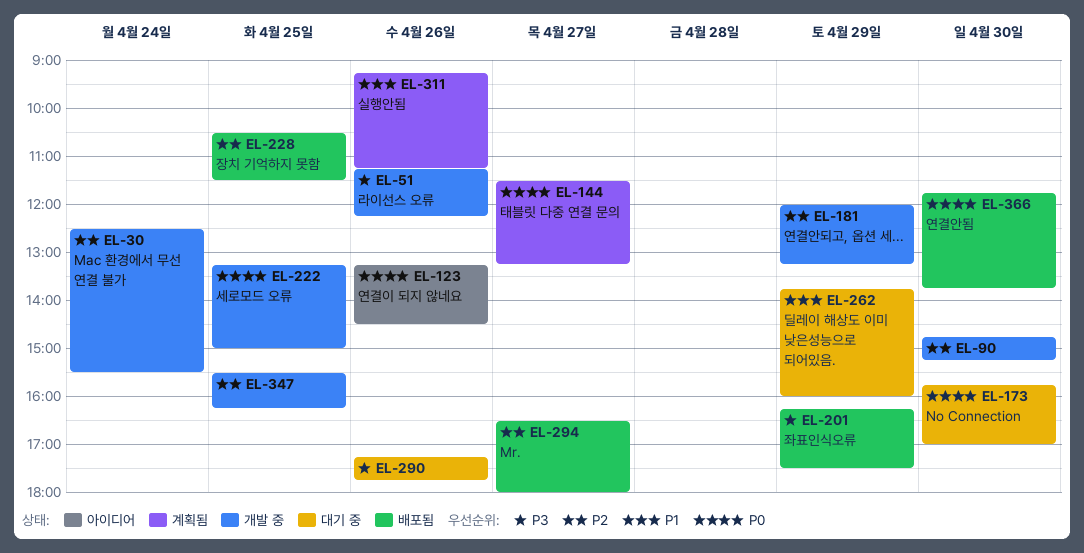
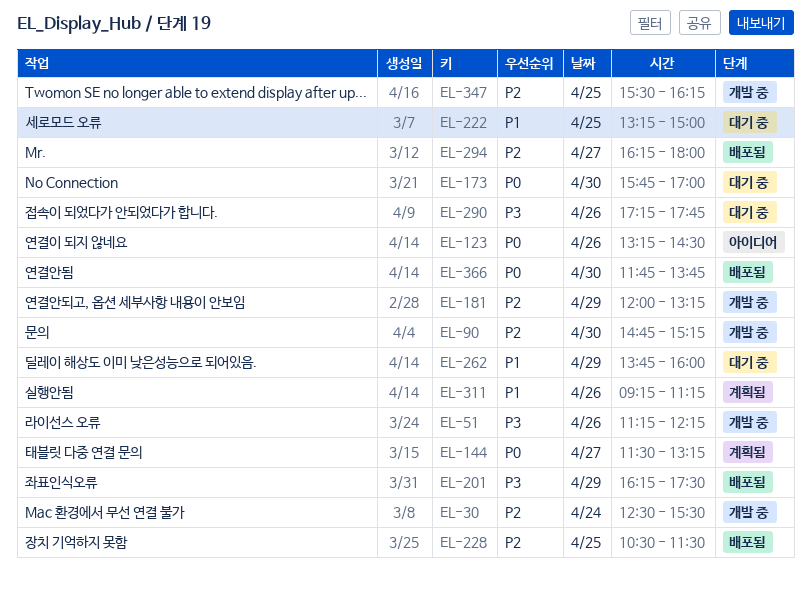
EL-222, status: 개발 중 -> 대기 중
EL-222, priority: P0 -> P1
EL-294, begins: 16:30 -> 16:15

